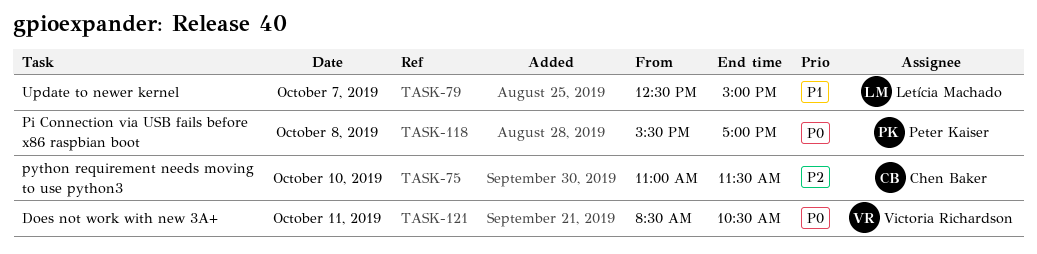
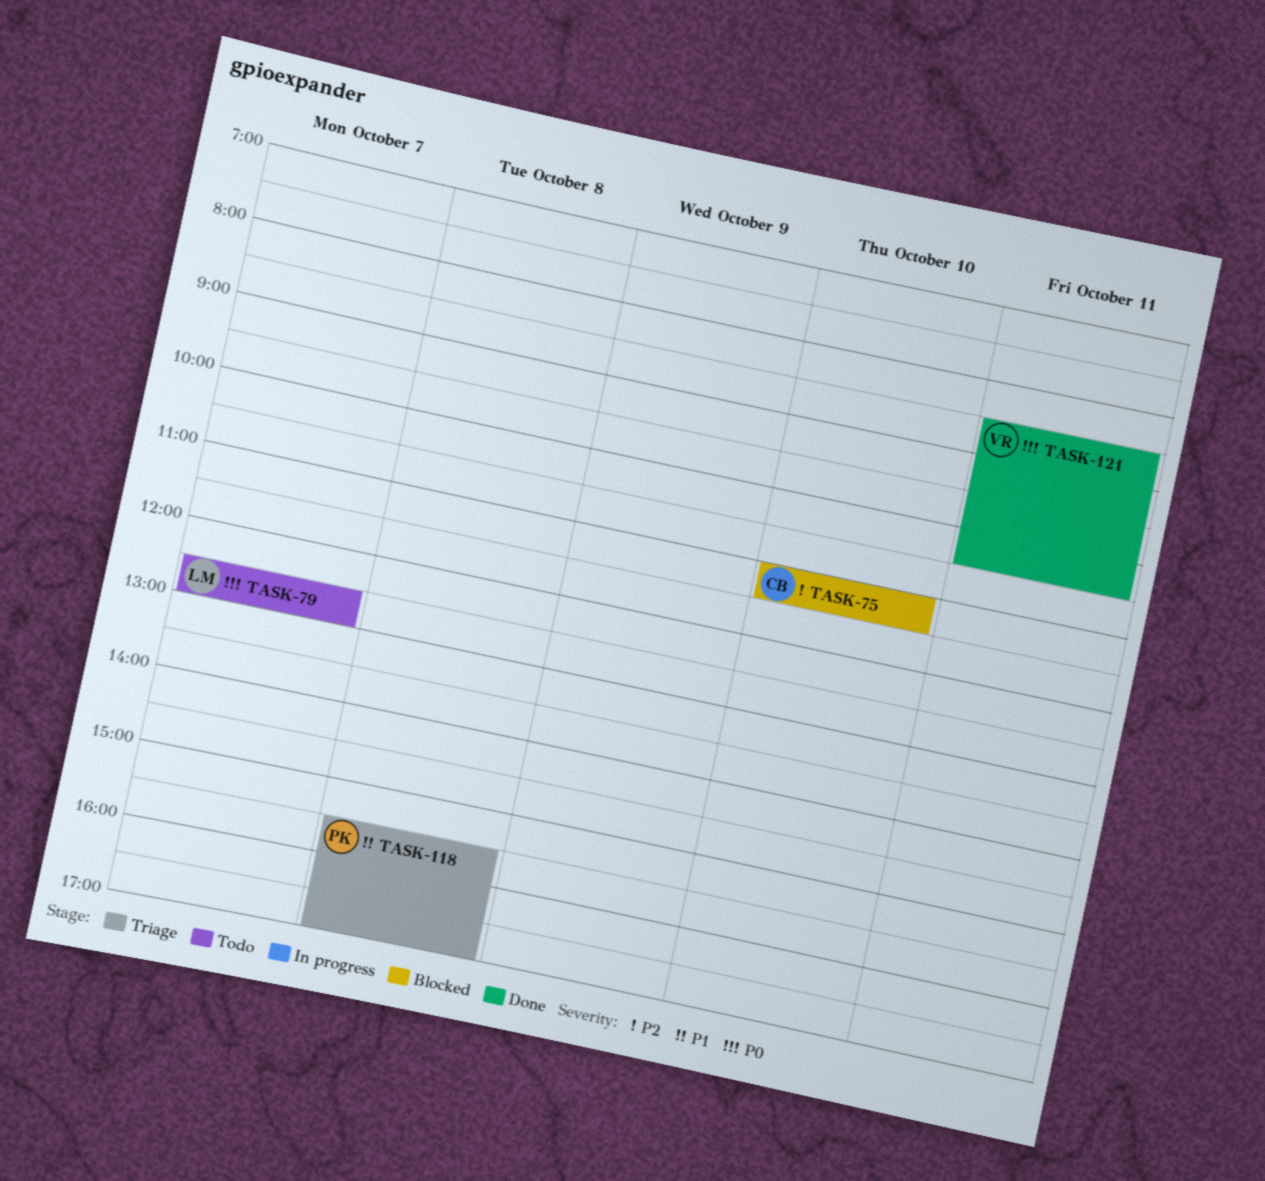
TASK-79, priority: P1 -> P0
TASK-79, ends: 15:00 -> 13:00
TASK-118, priority: P0 -> P1

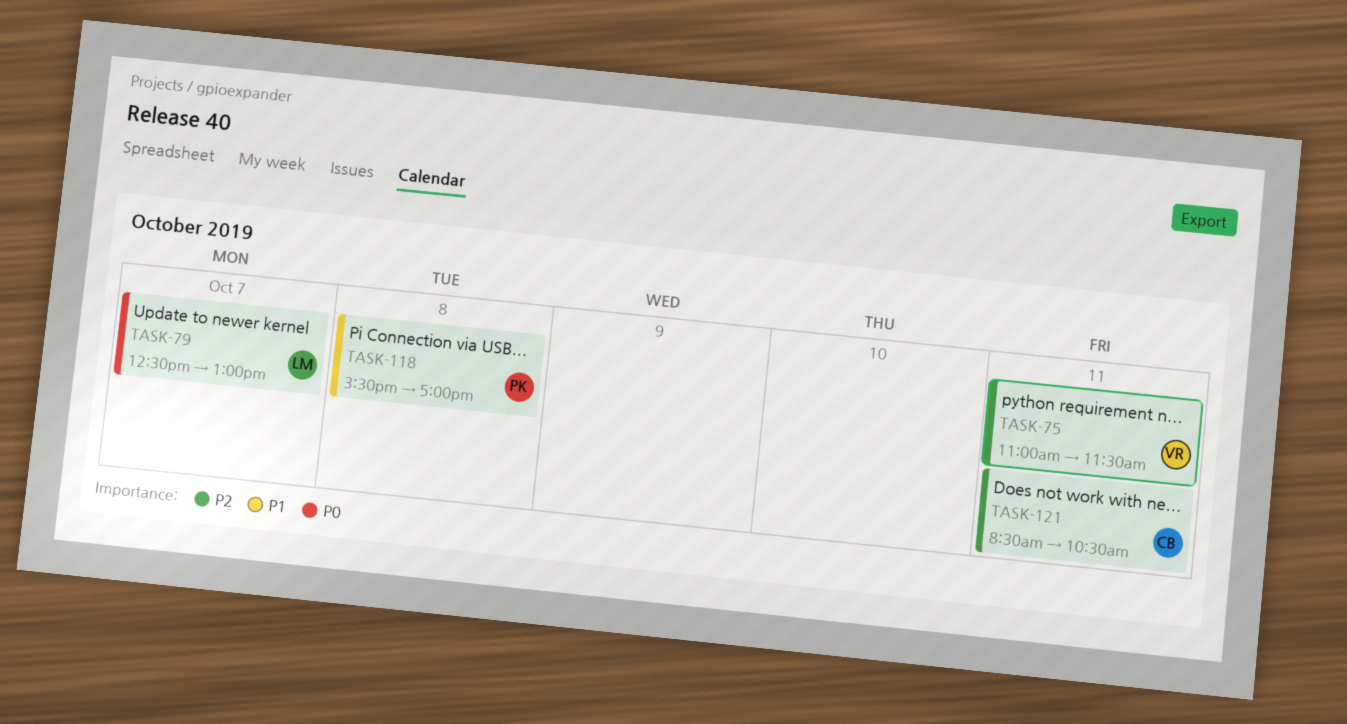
TASK-75, owner: CB -> VR
TASK-75, day: Oct 10 -> Oct 11
TASK-121, owner: VR -> CB
TASK-121, priority: P0 -> P2

